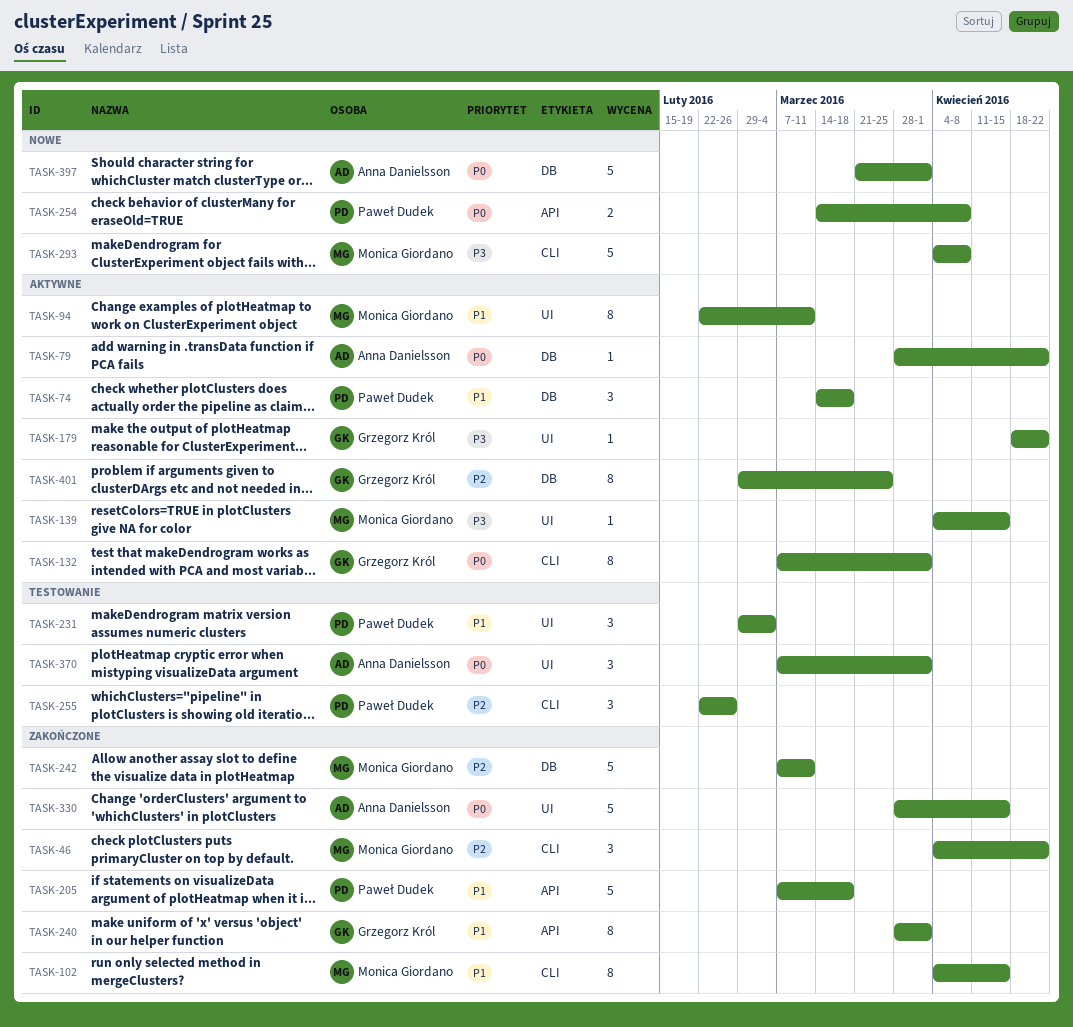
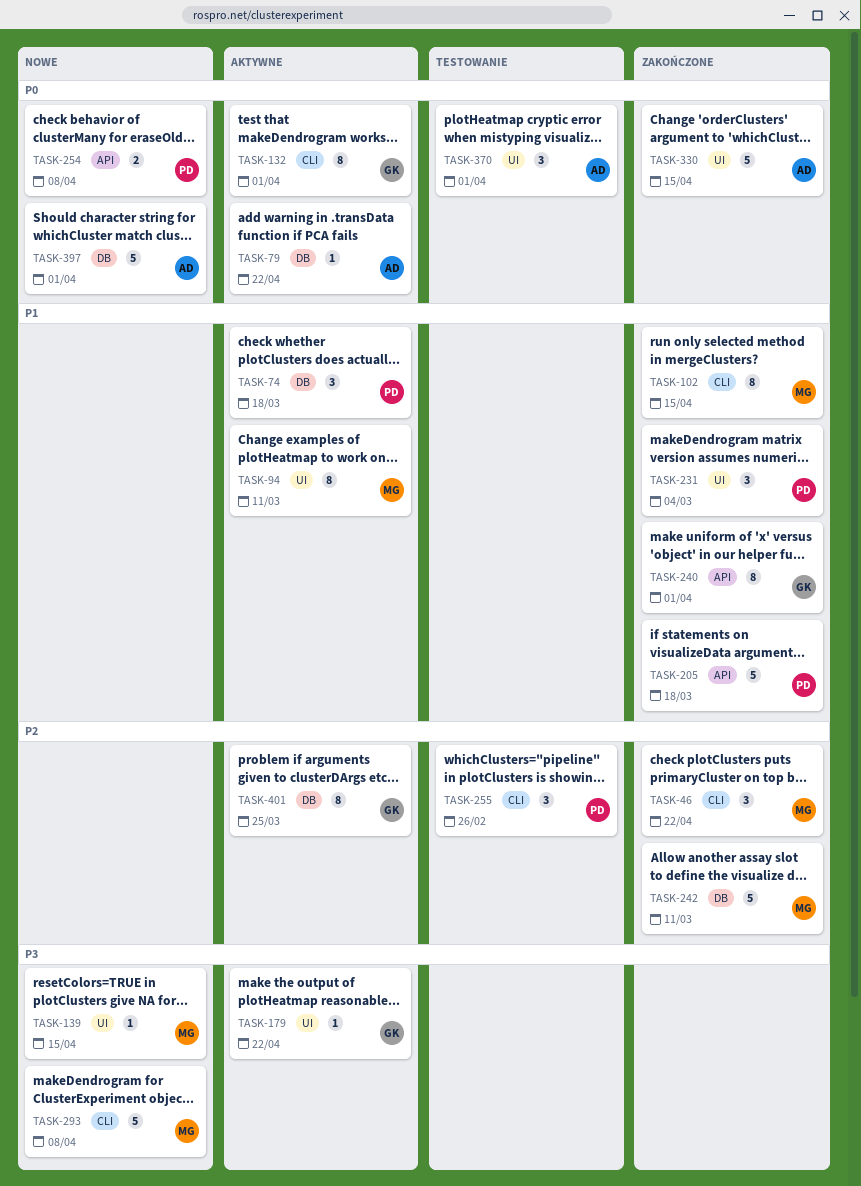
TASK-139, status: Aktywne -> Nowe
TASK-231, status: Testowanie -> Zakończone

